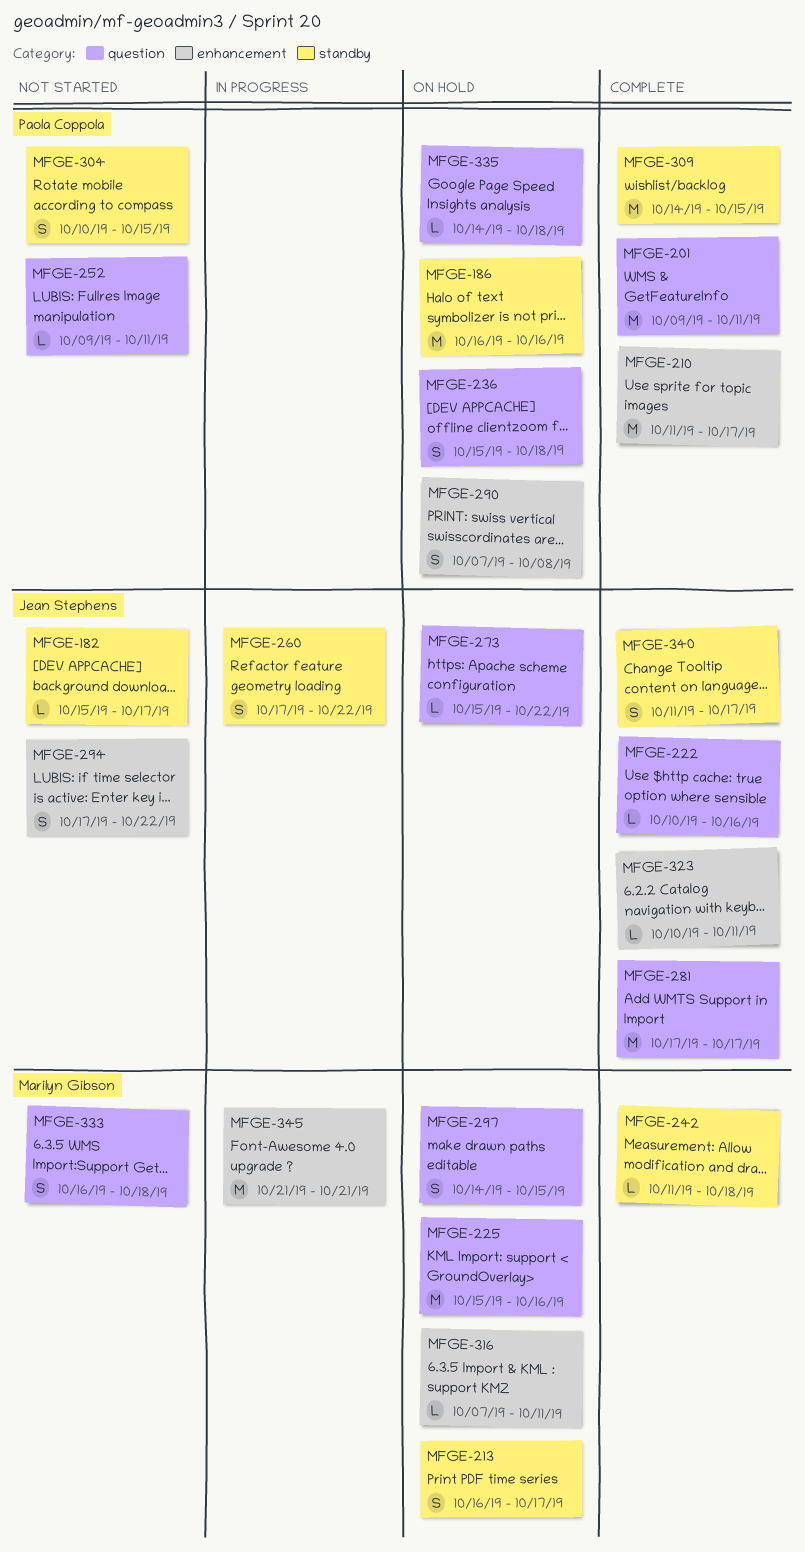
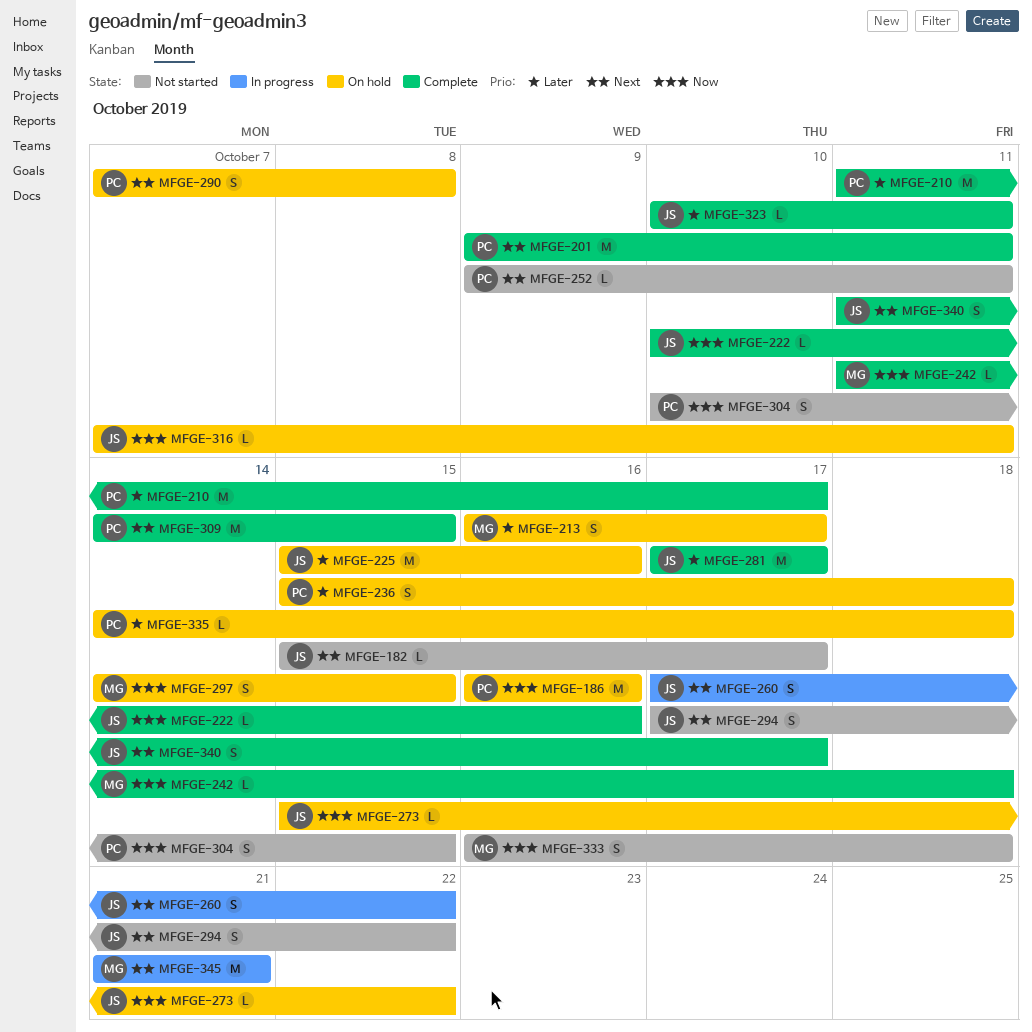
MFGE-225, owner: Marilyn Gibson -> Jean Stephens
MFGE-316, owner: Marilyn Gibson -> Jean Stephens

